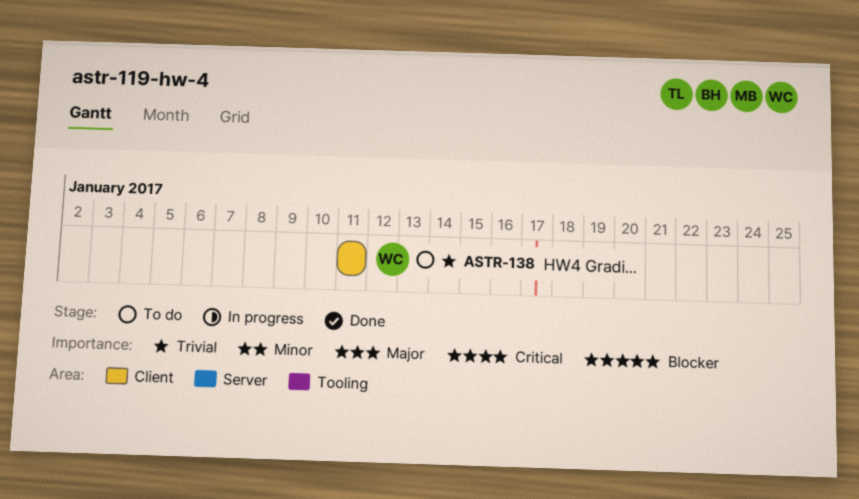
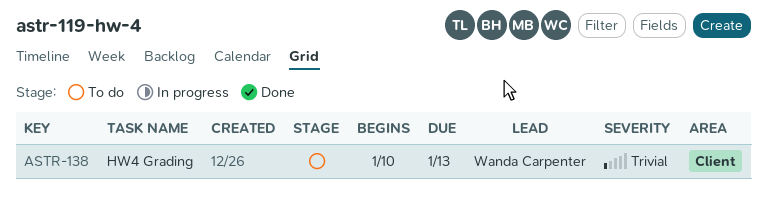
ASTR-138, start: Jan 11 -> Jan 10
ASTR-138, due: Jan 11 -> Jan 13

